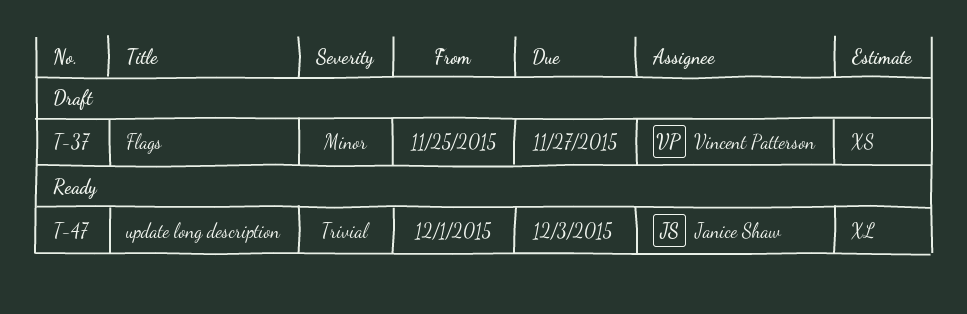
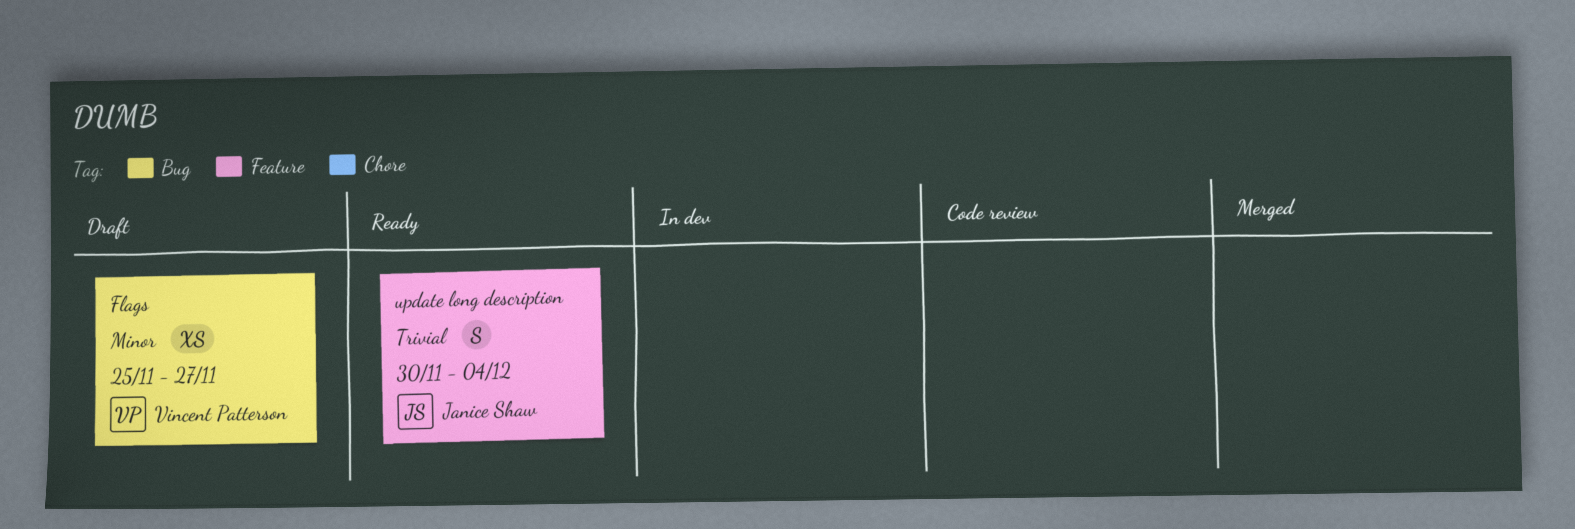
update long description, estimate: XL -> S
update long description, start: Dec 1 -> Nov 30
update long description, due: Dec 3 -> Dec 4

